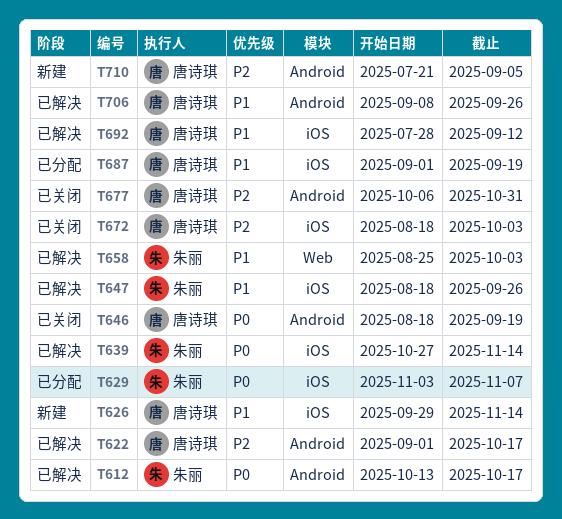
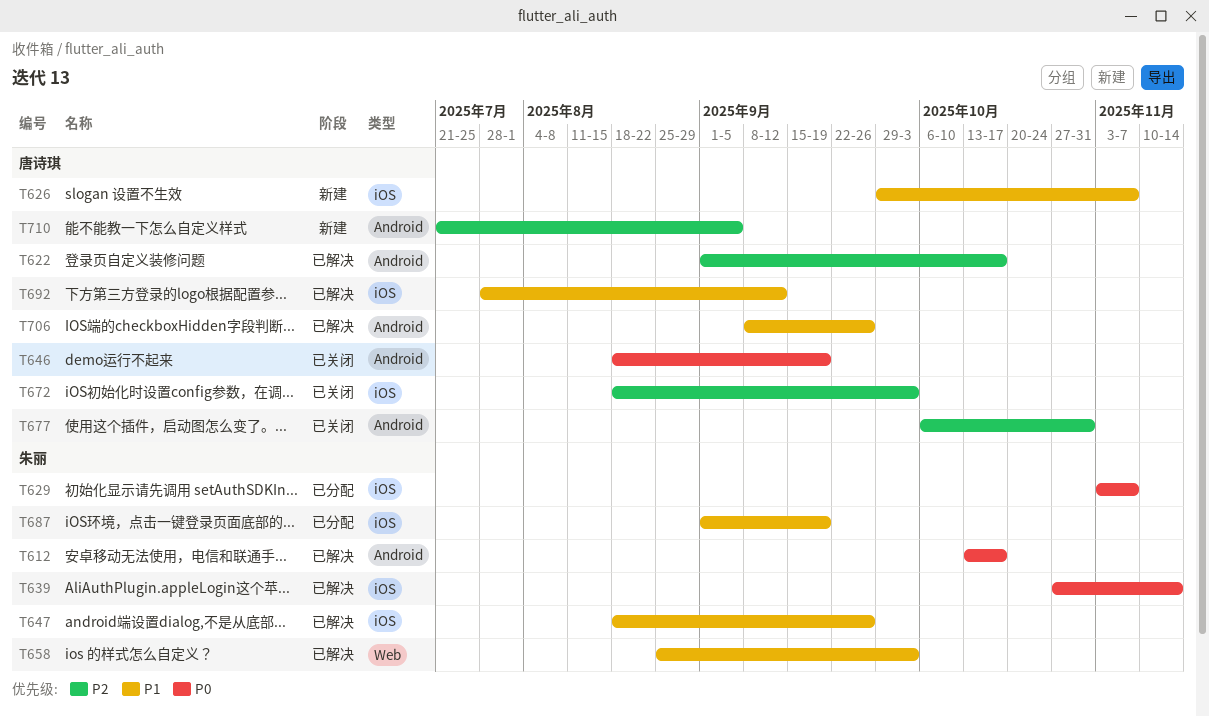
T626, due: Nov 14 -> Nov 7
T687, owner: 唐诗琪 -> 朱丽

